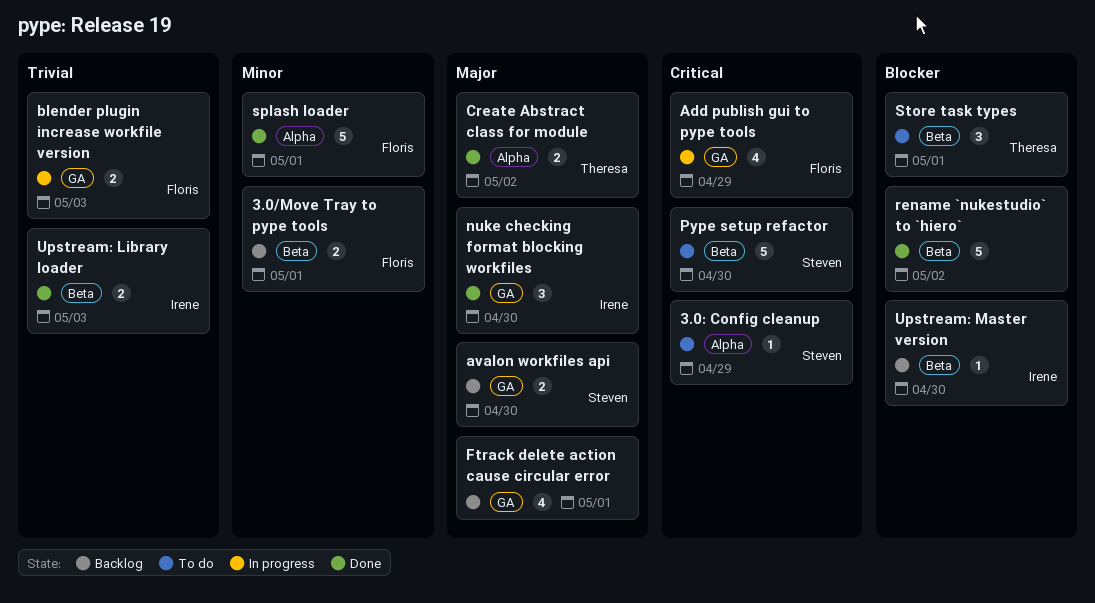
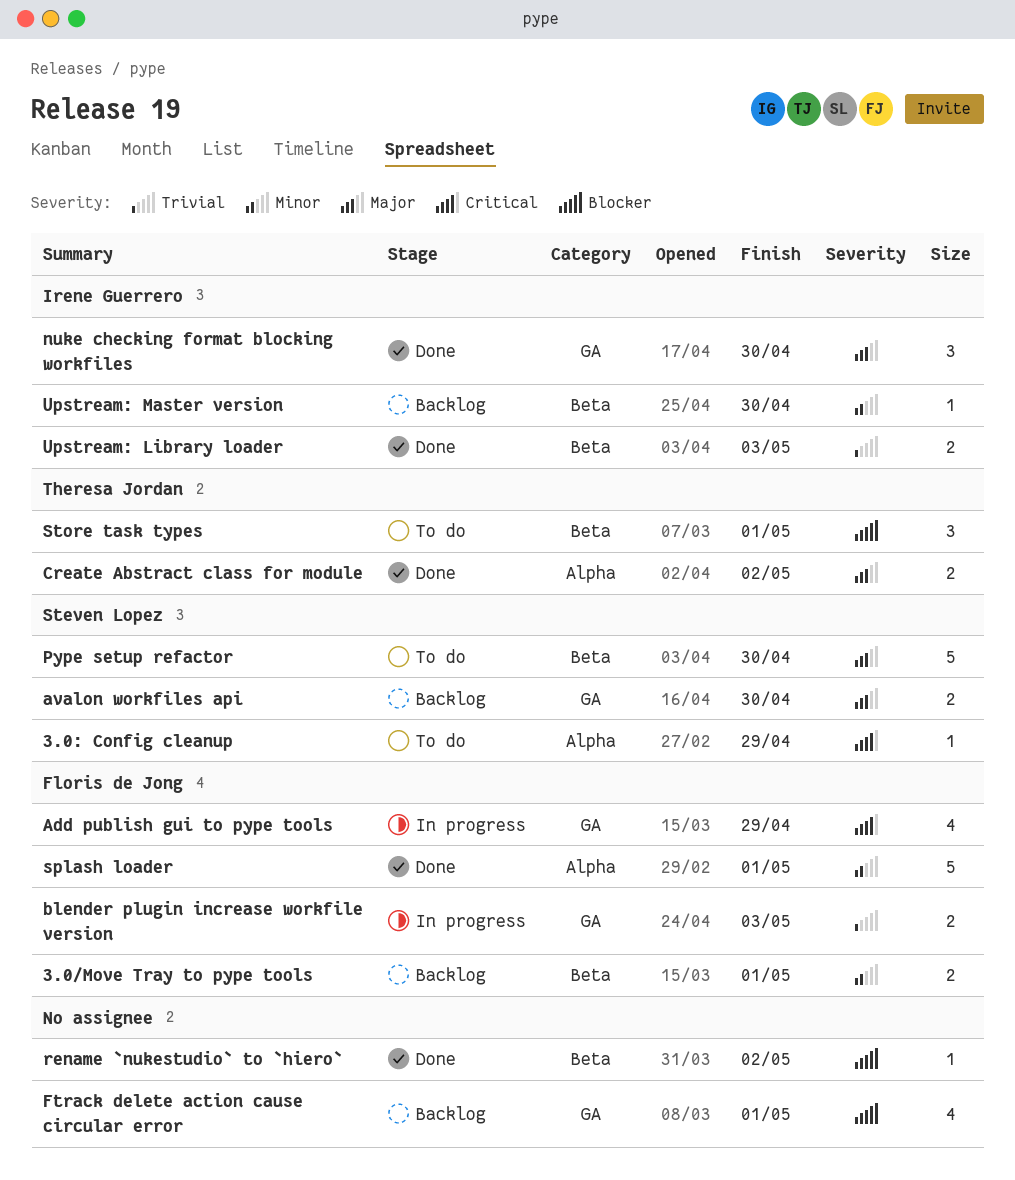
Ftrack delete action cause circular error, priority: Major -> Blocker
Pype setup refactor, priority: Critical -> Major
rename `nukestudio` to `hiero`, estimate: 5 -> 1
Upstream: Master version, priority: Blocker -> Minor

